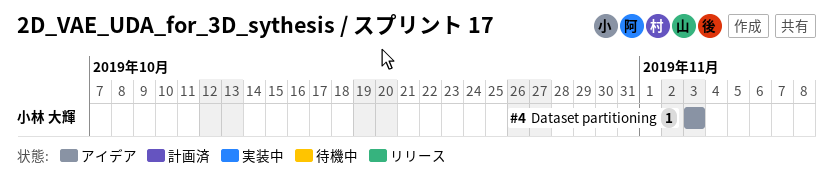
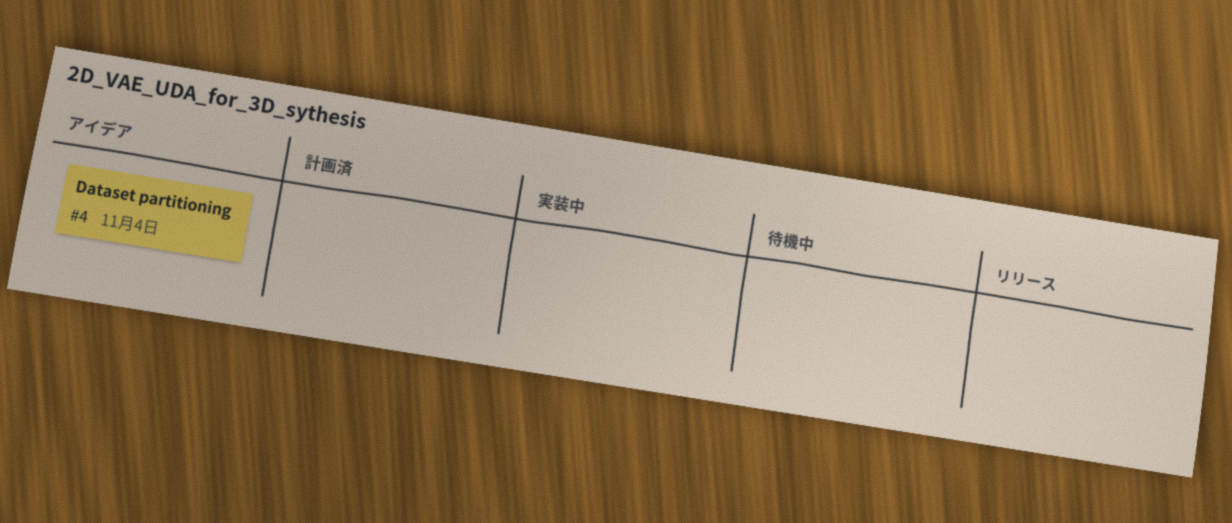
#4, due: Nov 3 -> Nov 4

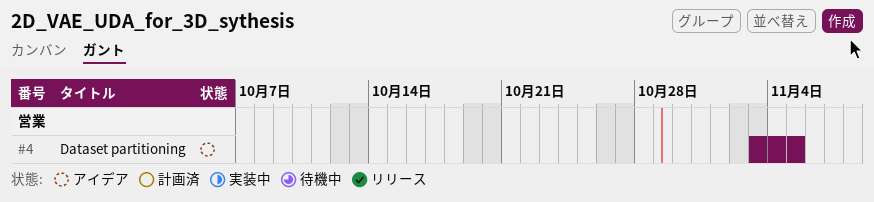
#4, due: Nov 4 -> Nov 5

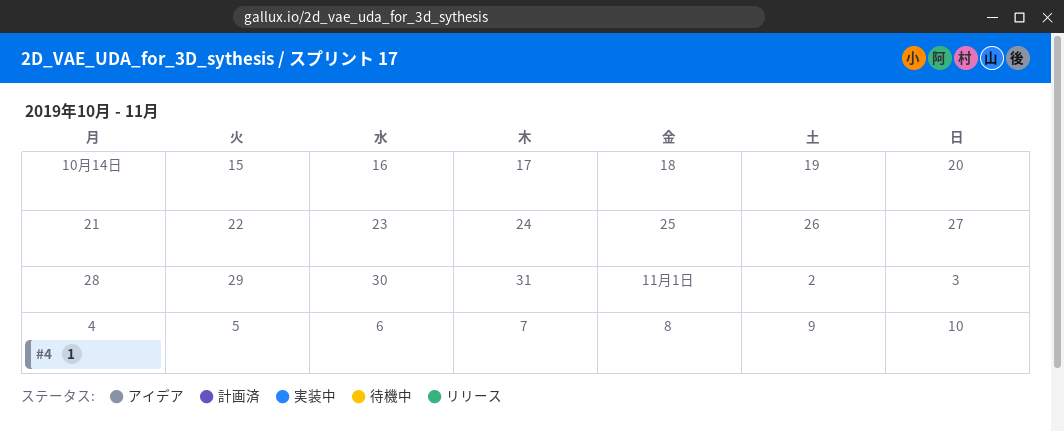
#4, due: Nov 5 -> Nov 4

